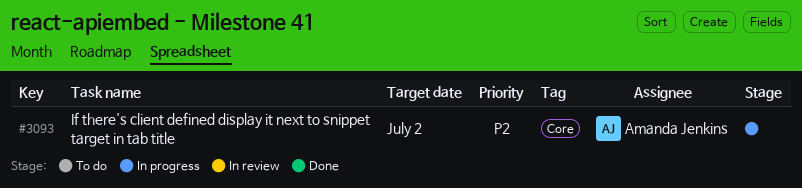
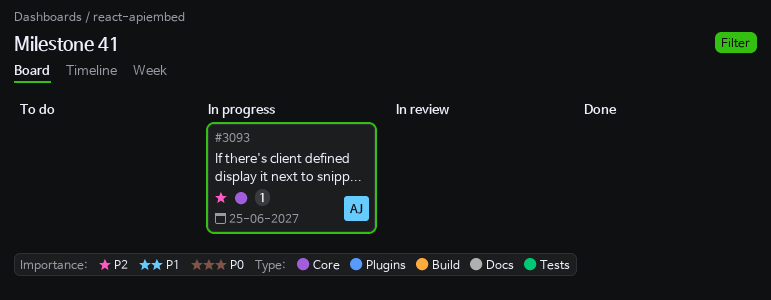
#3093, due: Jul 2 -> Jun 25

